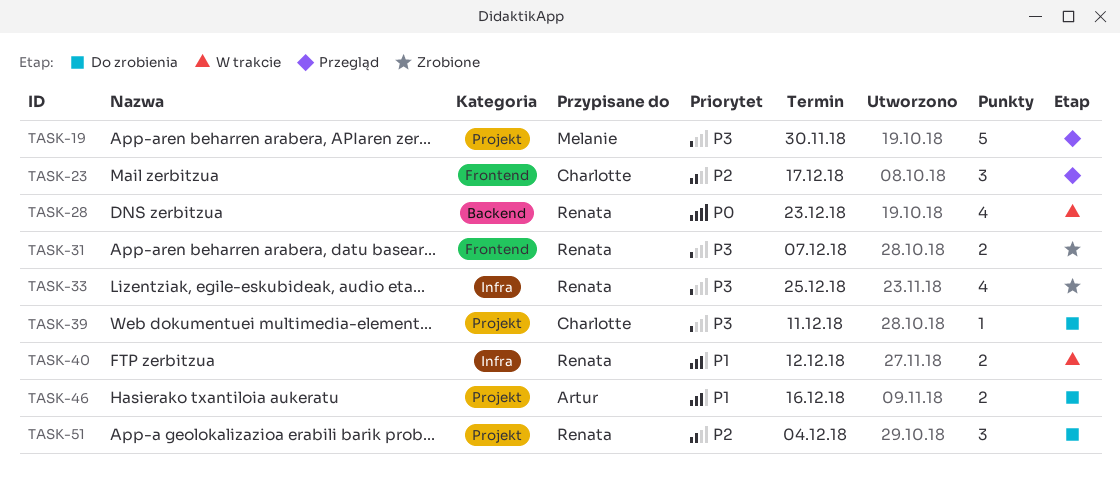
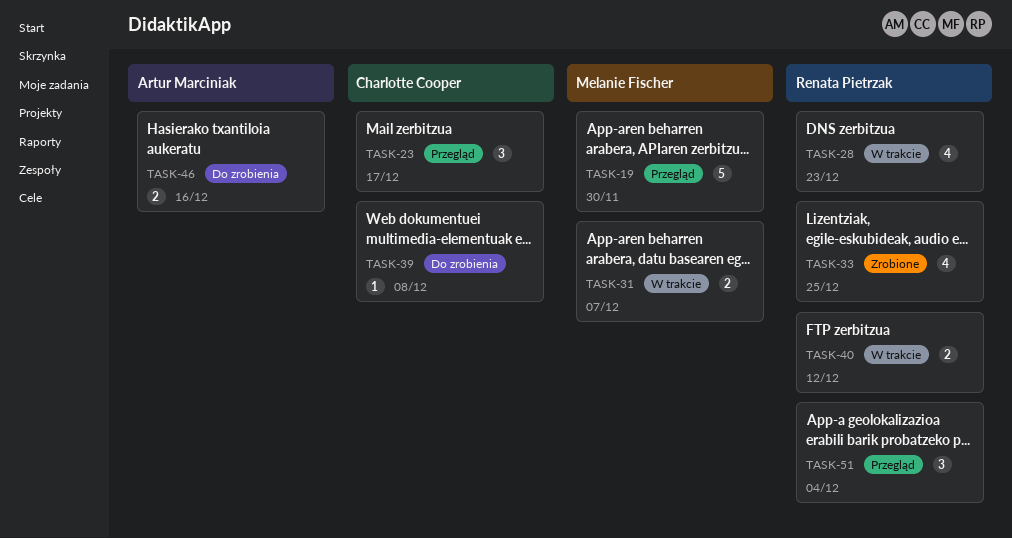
TASK-31, status: Zrobione -> W trakcie
TASK-31, owner: Renata Pietrzak -> Melanie Fischer
TASK-39, due: Dec 11 -> Dec 8
TASK-51, status: Do zrobienia -> Przegląd

